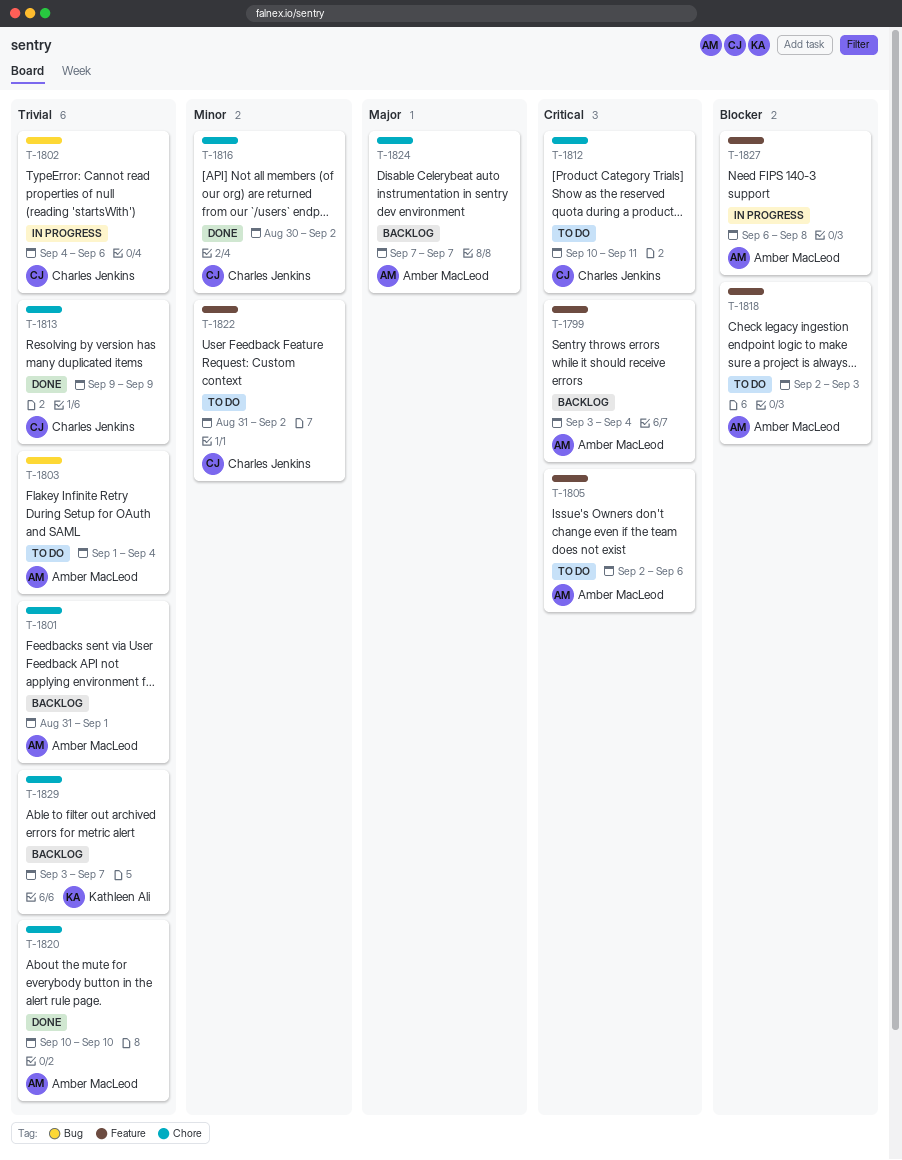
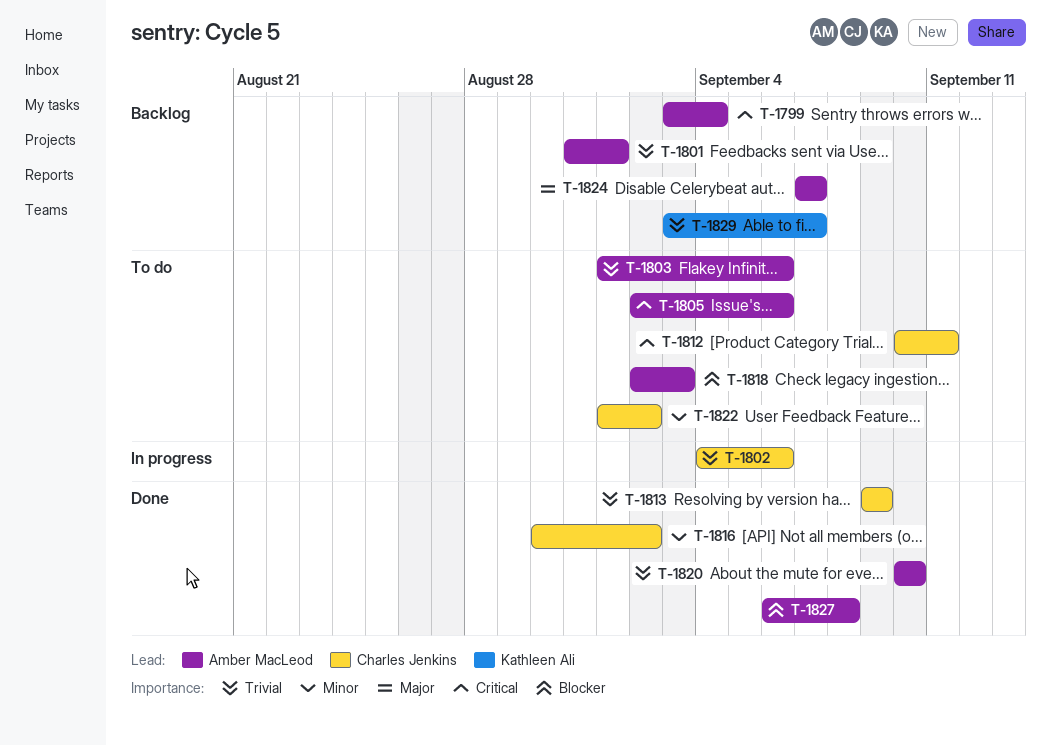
T-1803, due: Sep 4 -> Sep 6
T-1822, start: Aug 31 -> Sep 1
T-1827, status: In progress -> Done

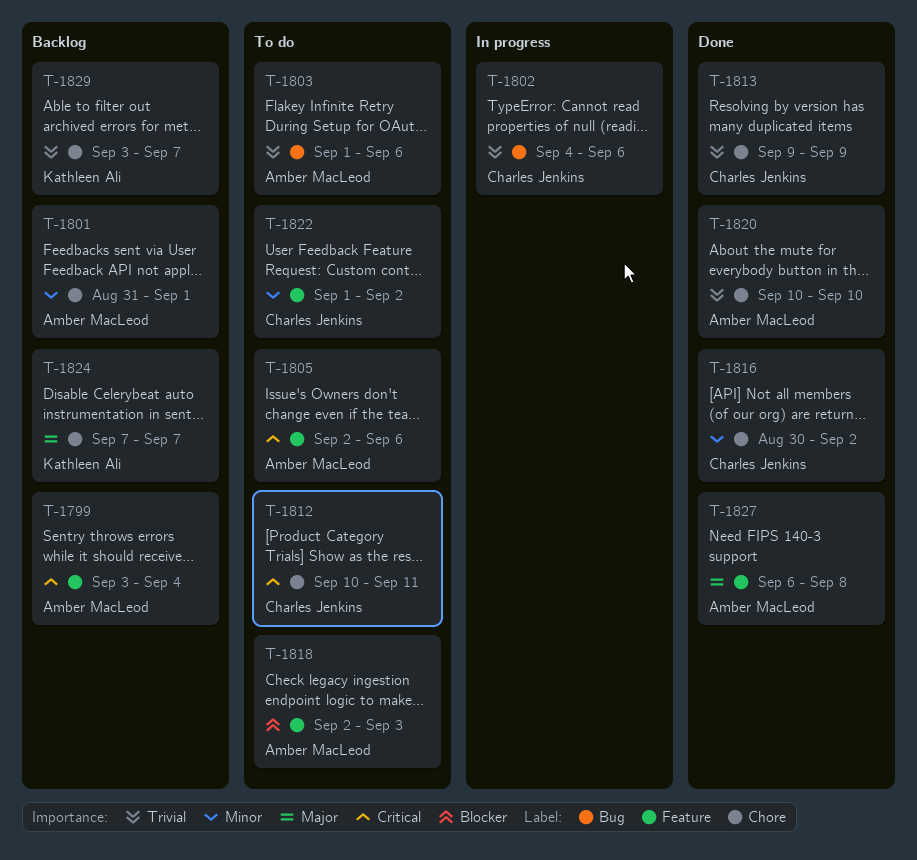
T-1801, priority: Trivial -> Minor
T-1824, owner: Amber MacLeod -> Kathleen Ali
T-1827, priority: Blocker -> Major

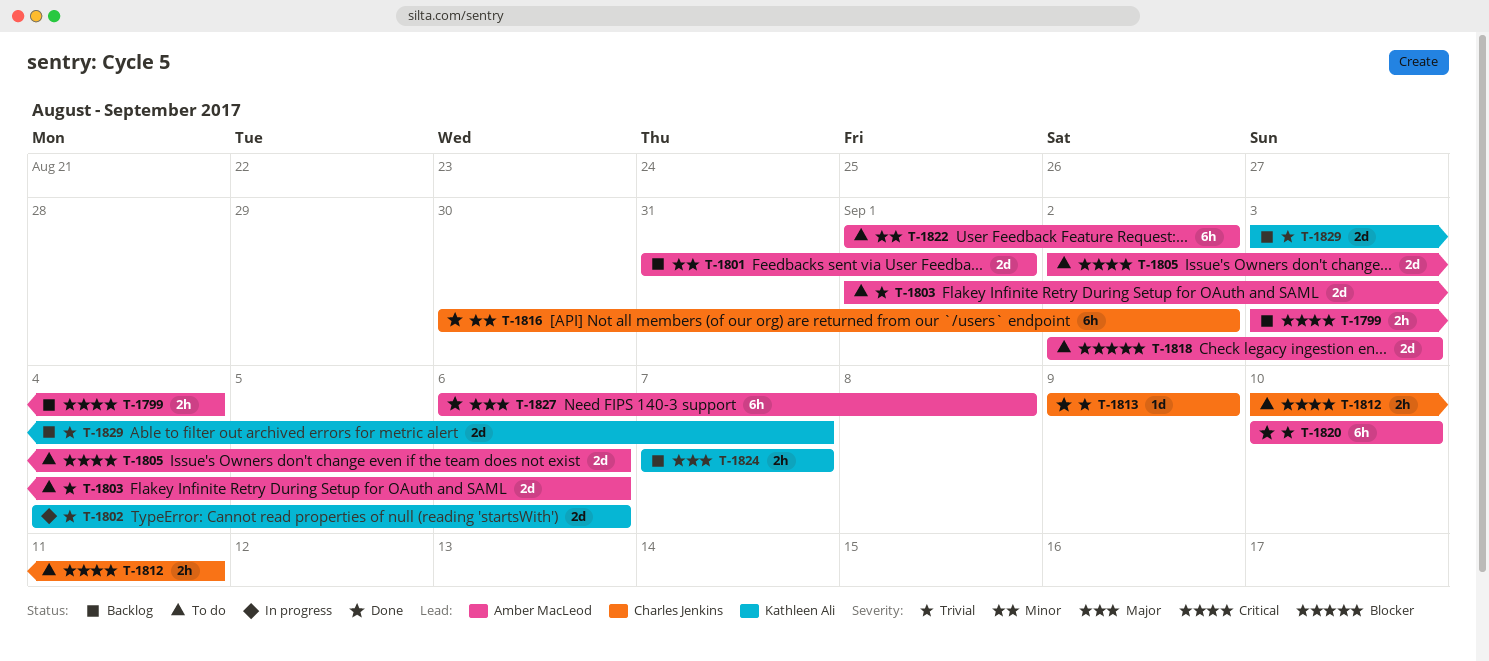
T-1802, owner: Charles Jenkins -> Kathleen Ali
T-1822, owner: Charles Jenkins -> Amber MacLeod

